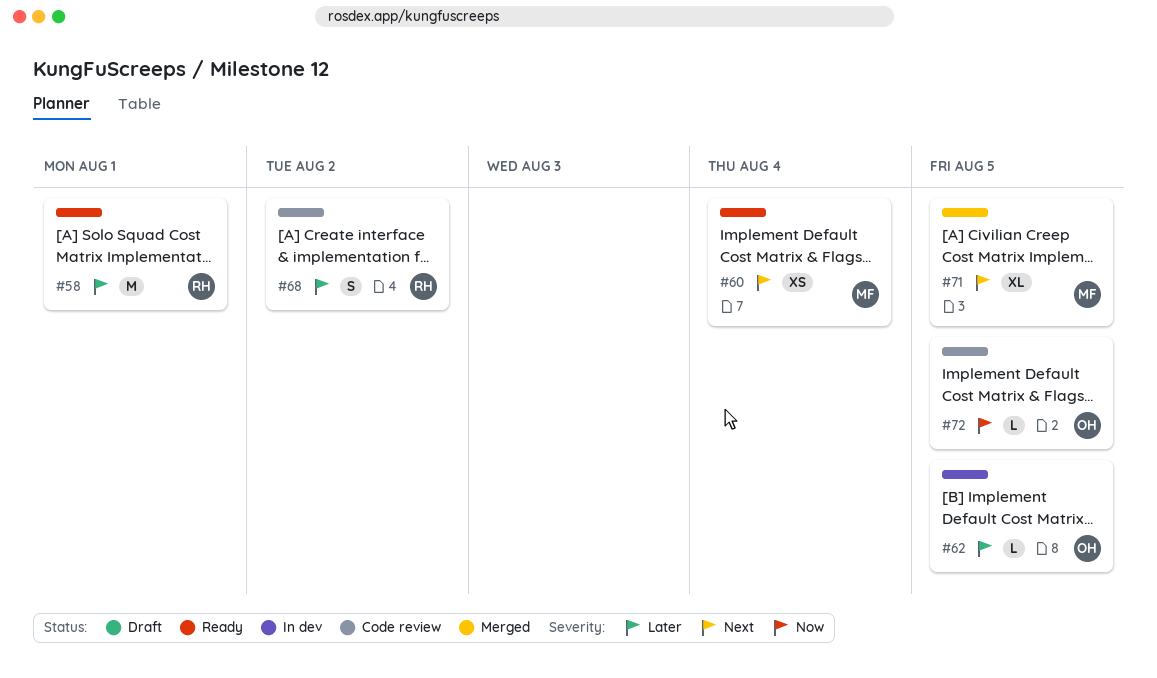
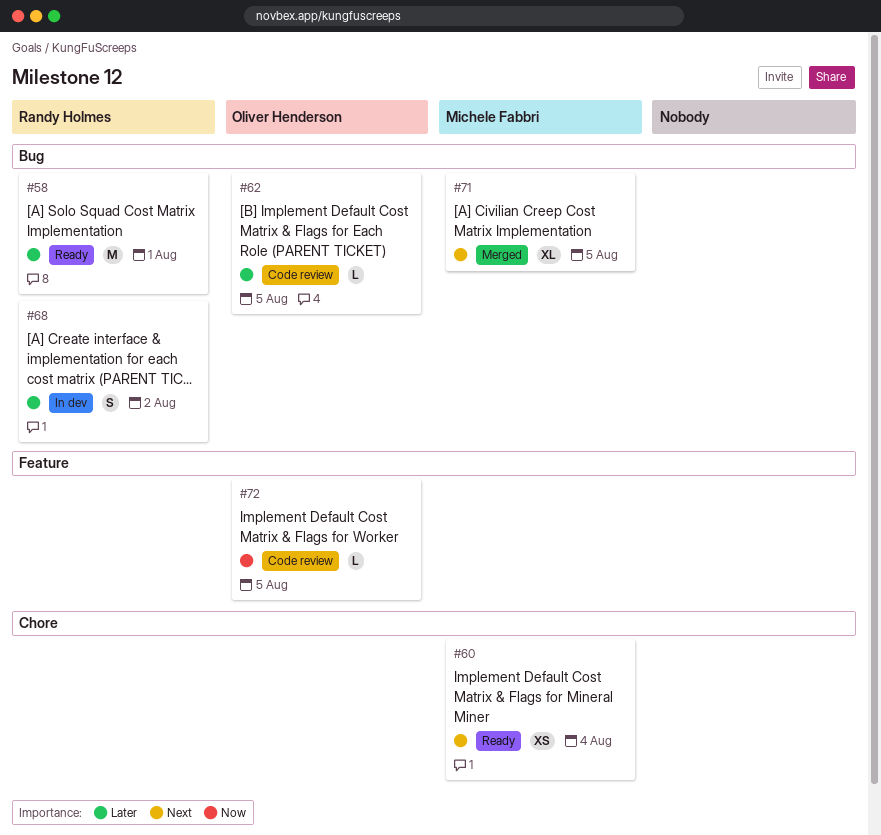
#62, status: In dev -> Code review
#68, status: Code review -> In dev

